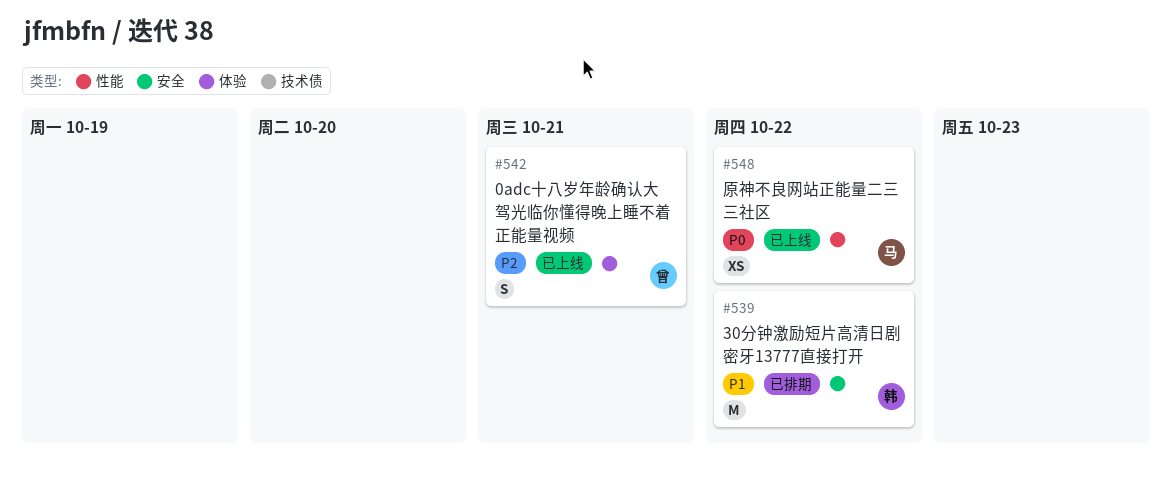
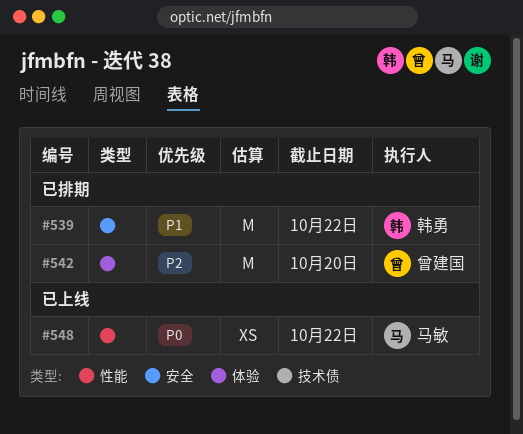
#542, status: 已上线 -> 已排期
#542, estimate: S -> M
#542, due: Oct 21 -> Oct 20

